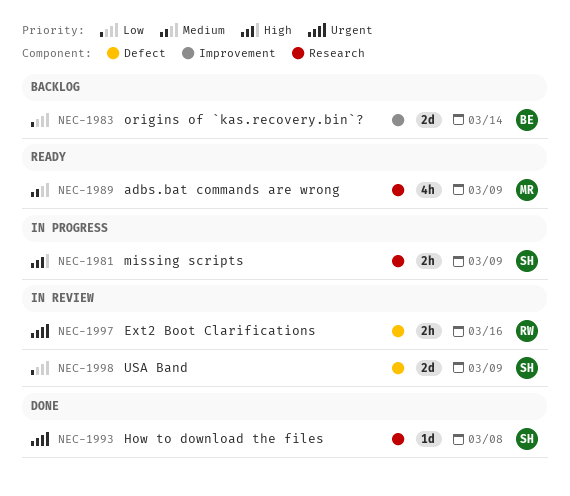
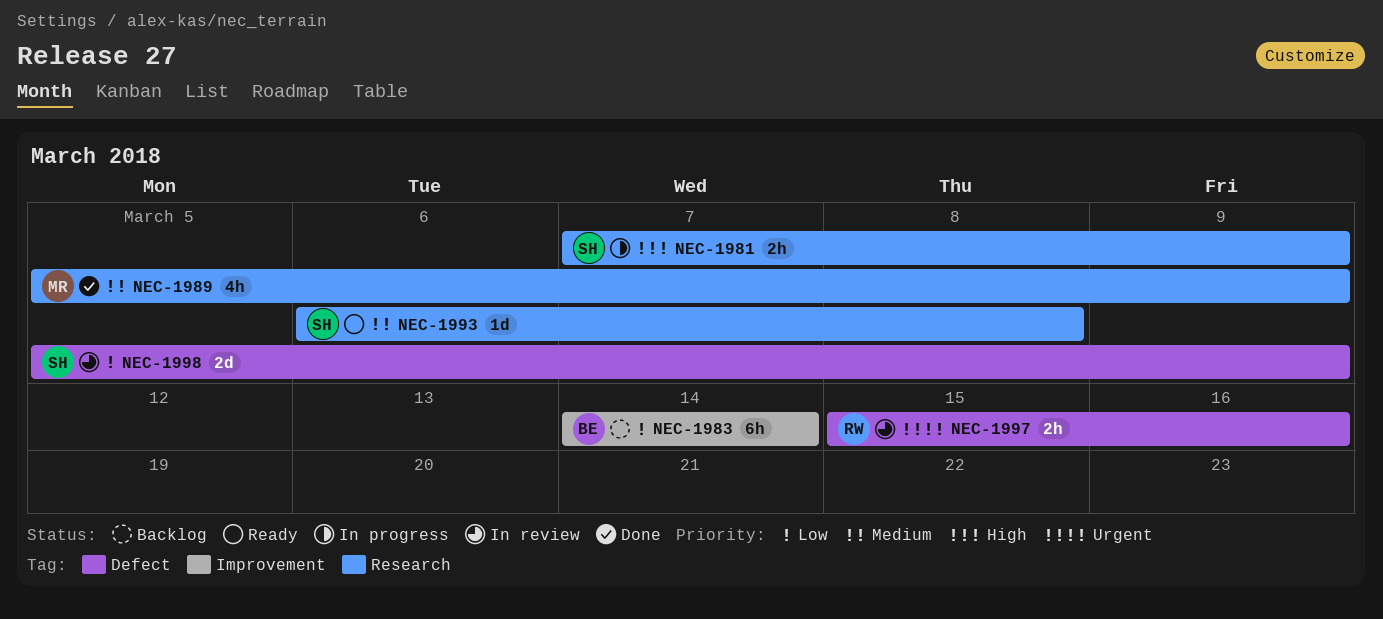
NEC-1983, estimate: 2d -> 6h
NEC-1989, status: Ready -> Done
NEC-1993, status: Done -> Ready
NEC-1993, priority: Urgent -> Medium

